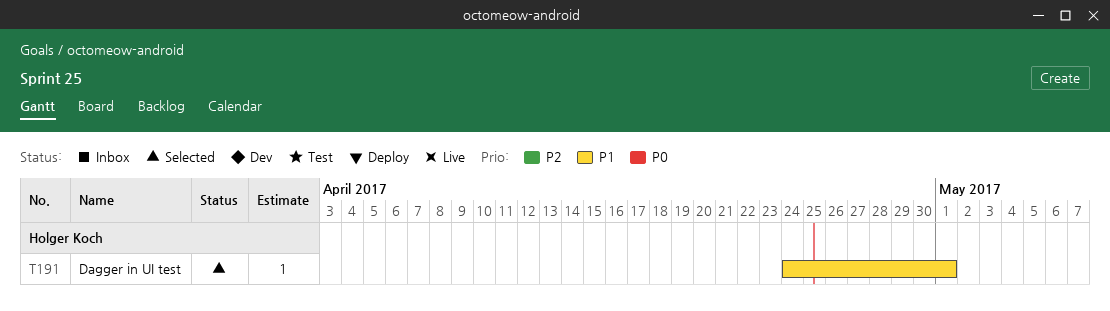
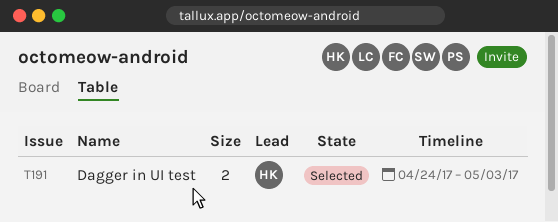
T191, estimate: 1 -> 2
T191, due: May 1 -> May 3

